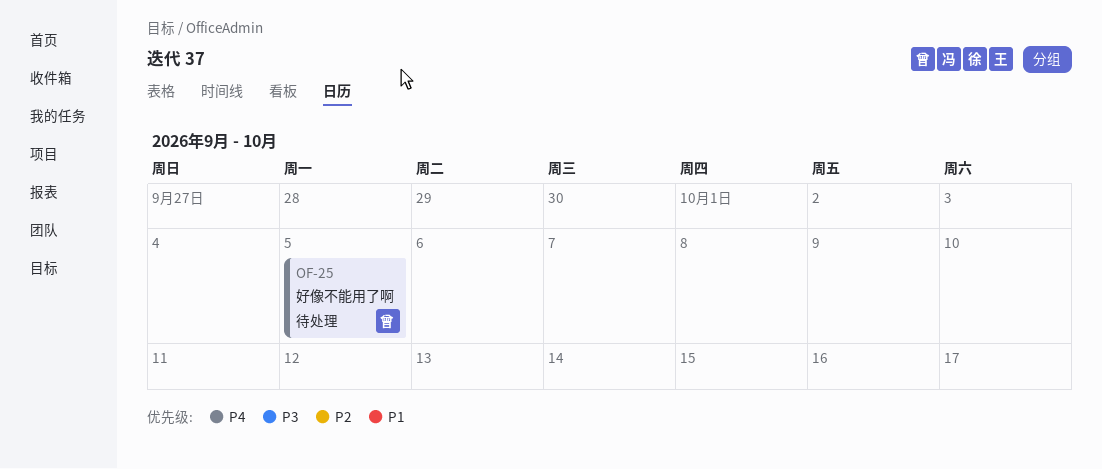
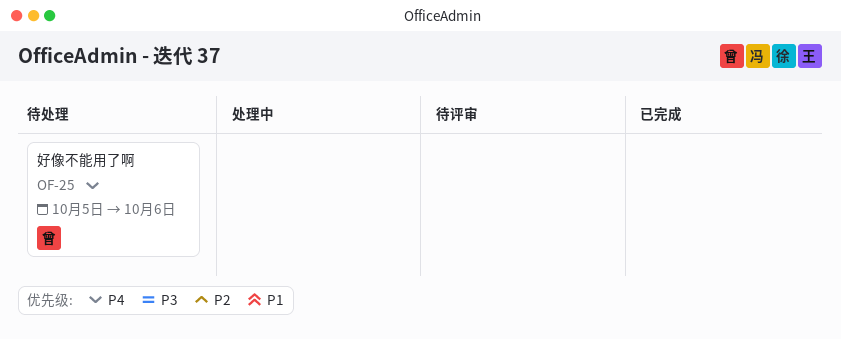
OF-25, due: Oct 5 -> Oct 6

